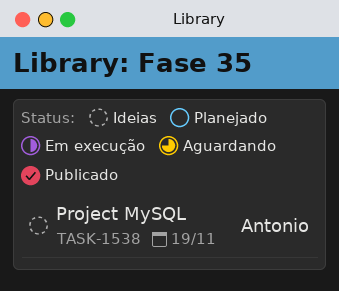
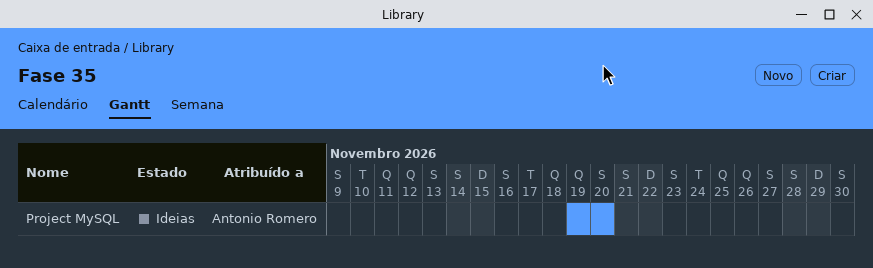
Project MySQL, due: Nov 19 -> Nov 20

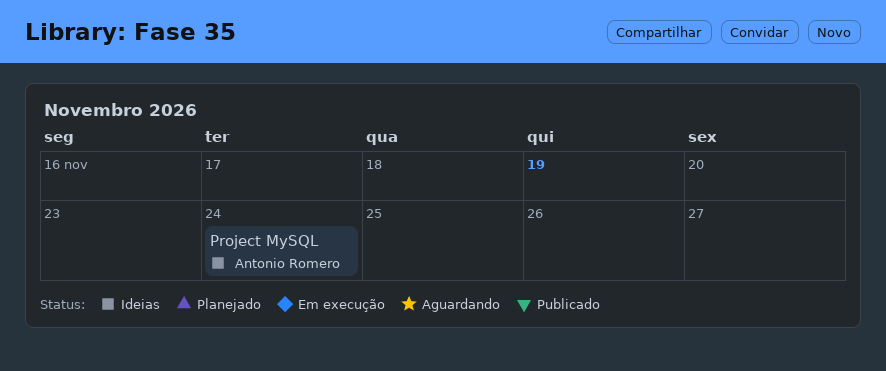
Project MySQL, due: Nov 20 -> Nov 24

